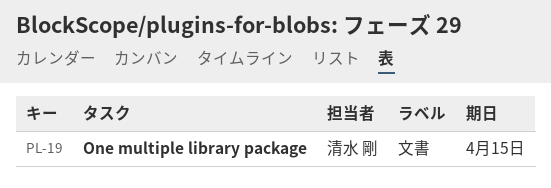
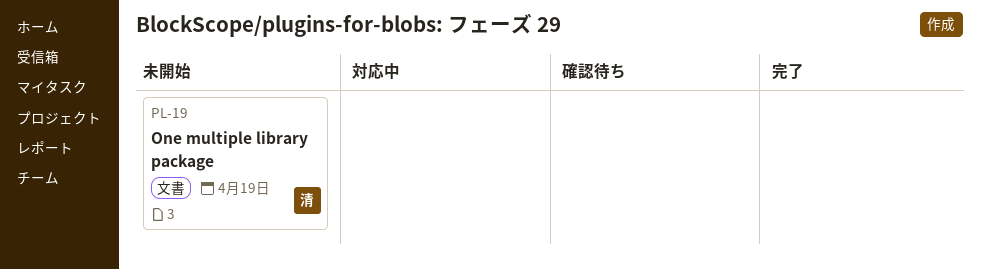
PL-19, due: Apr 15 -> Apr 19

